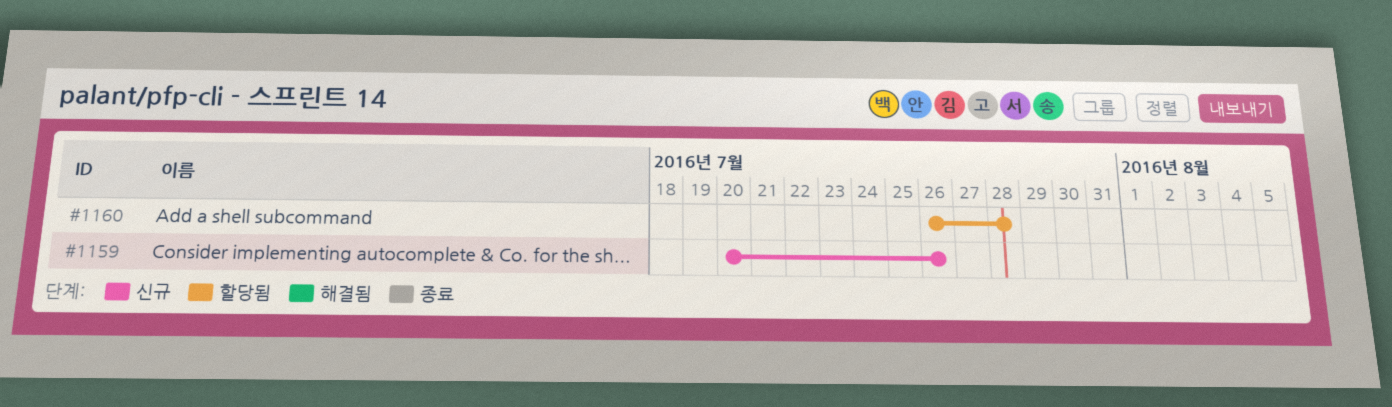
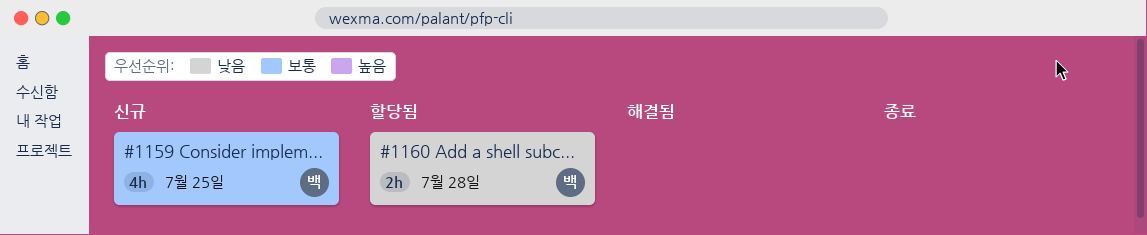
#1159, due: Jul 26 -> Jul 25

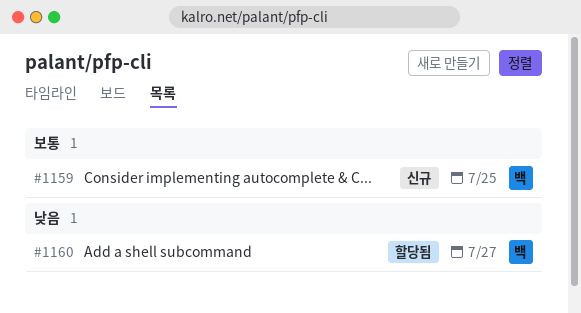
#1160, due: Jul 28 -> Jul 27

